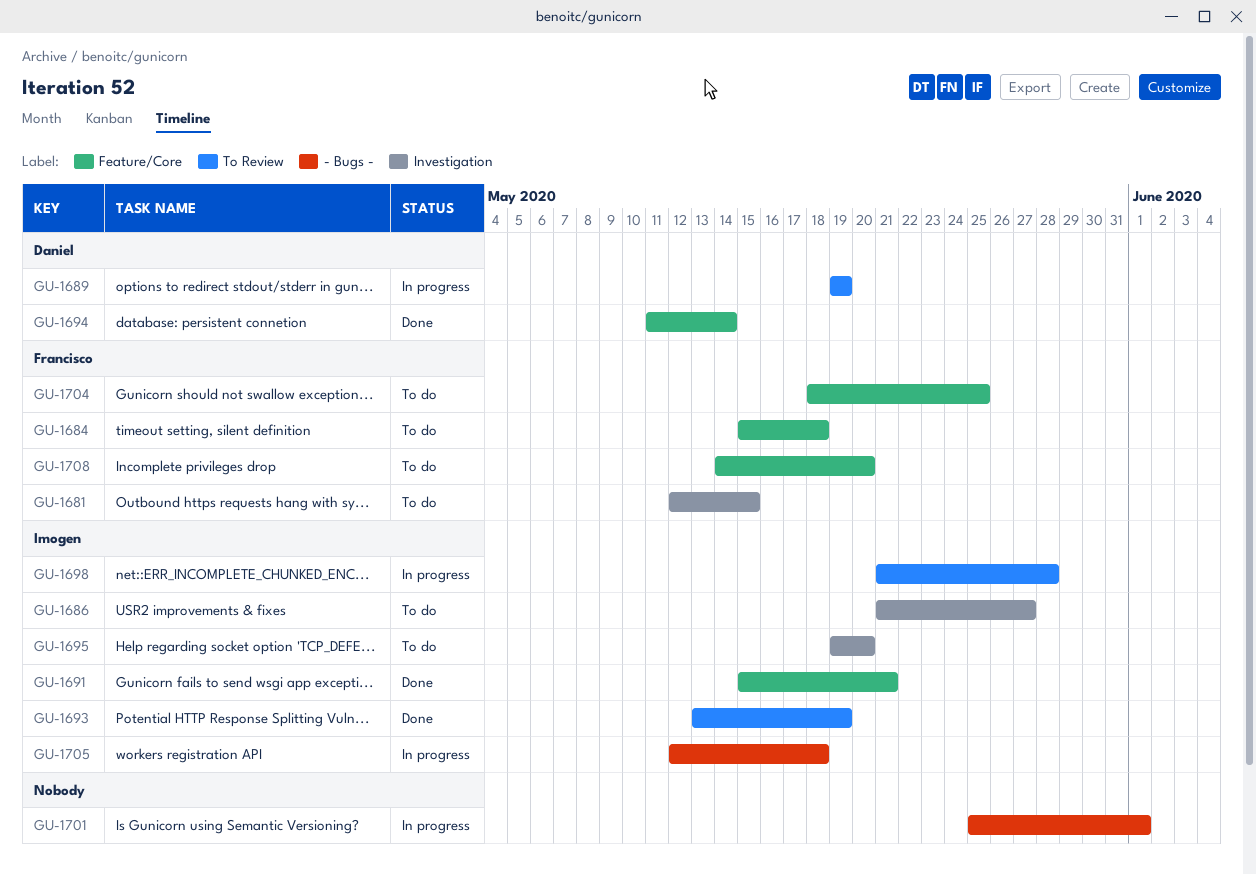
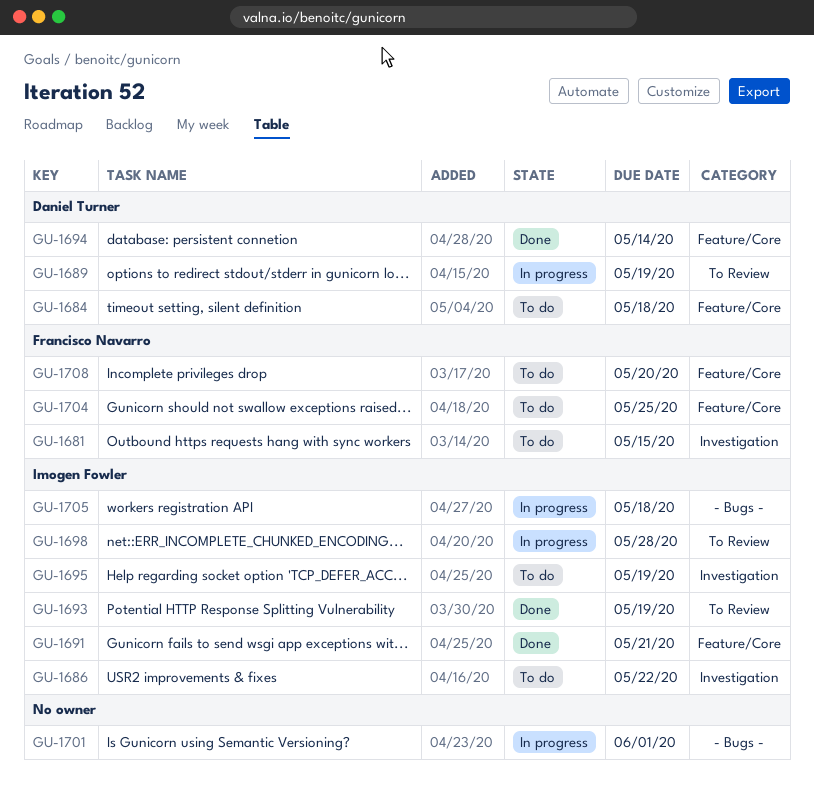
GU-1684, owner: Francisco Navarro -> Daniel Turner
GU-1686, due: May 27 -> May 22
GU-1695, due: May 20 -> May 19

